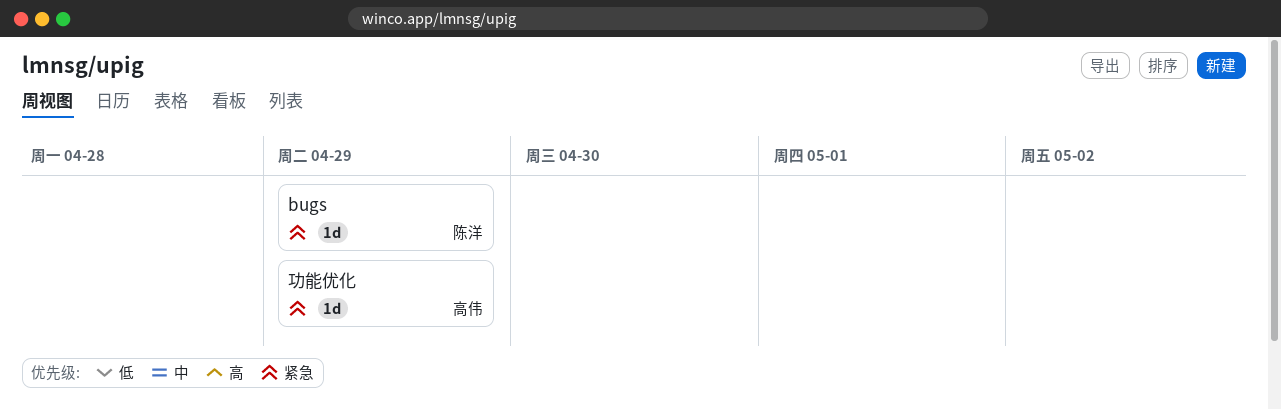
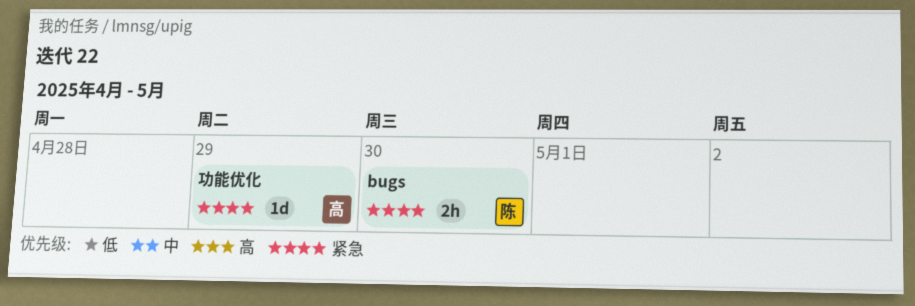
bugs, estimate: 1d -> 2h
bugs, due: Apr 29 -> Apr 30

